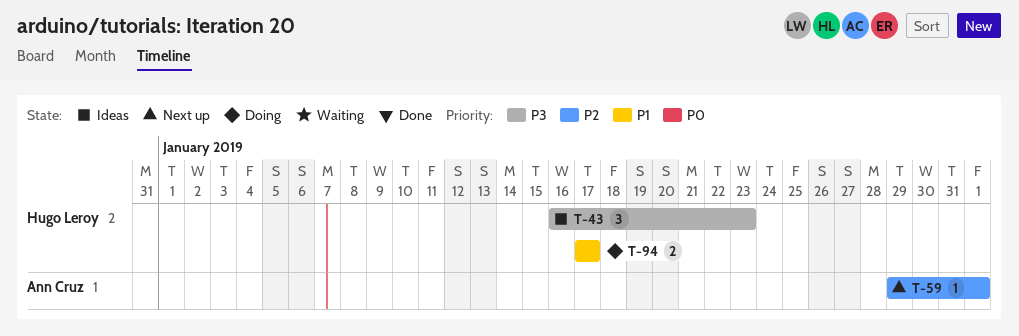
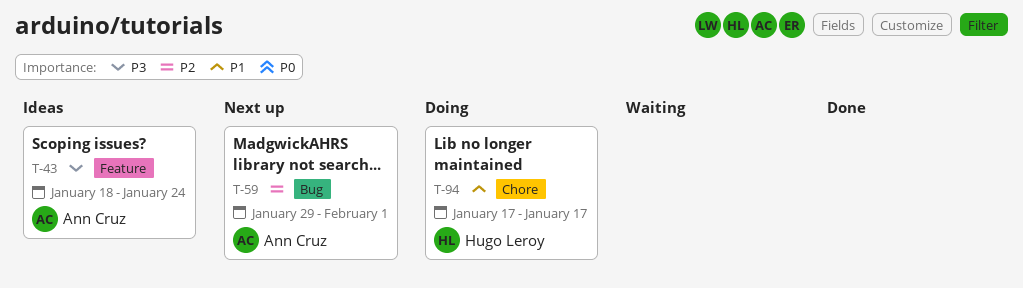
T-43, owner: Hugo Leroy -> Ann Cruz
T-43, start: Jan 16 -> Jan 18
T-43, due: Jan 23 -> Jan 24

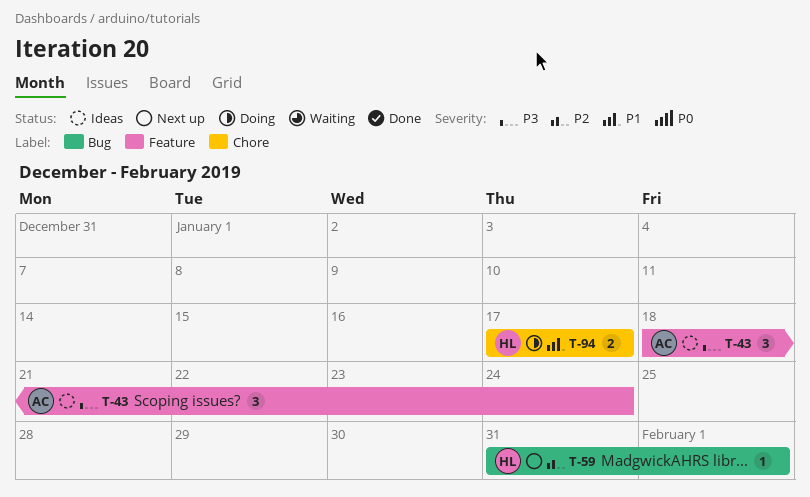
T-59, owner: Ann Cruz -> Hugo Leroy
T-59, start: Jan 29 -> Jan 31

